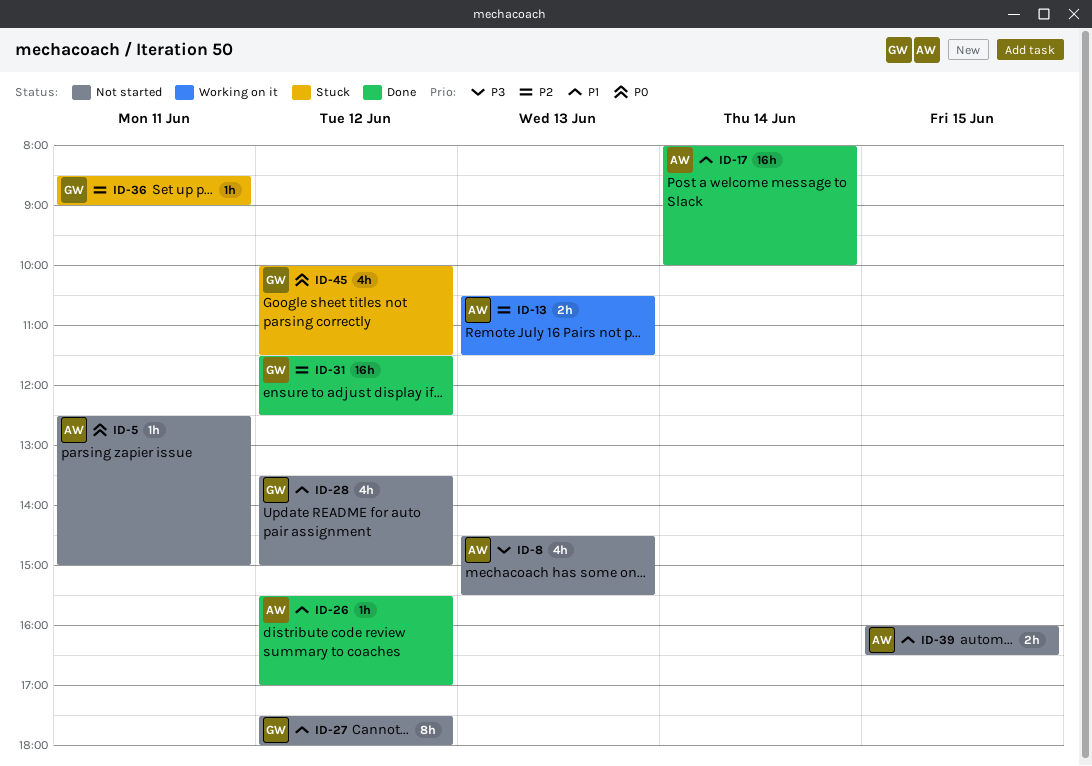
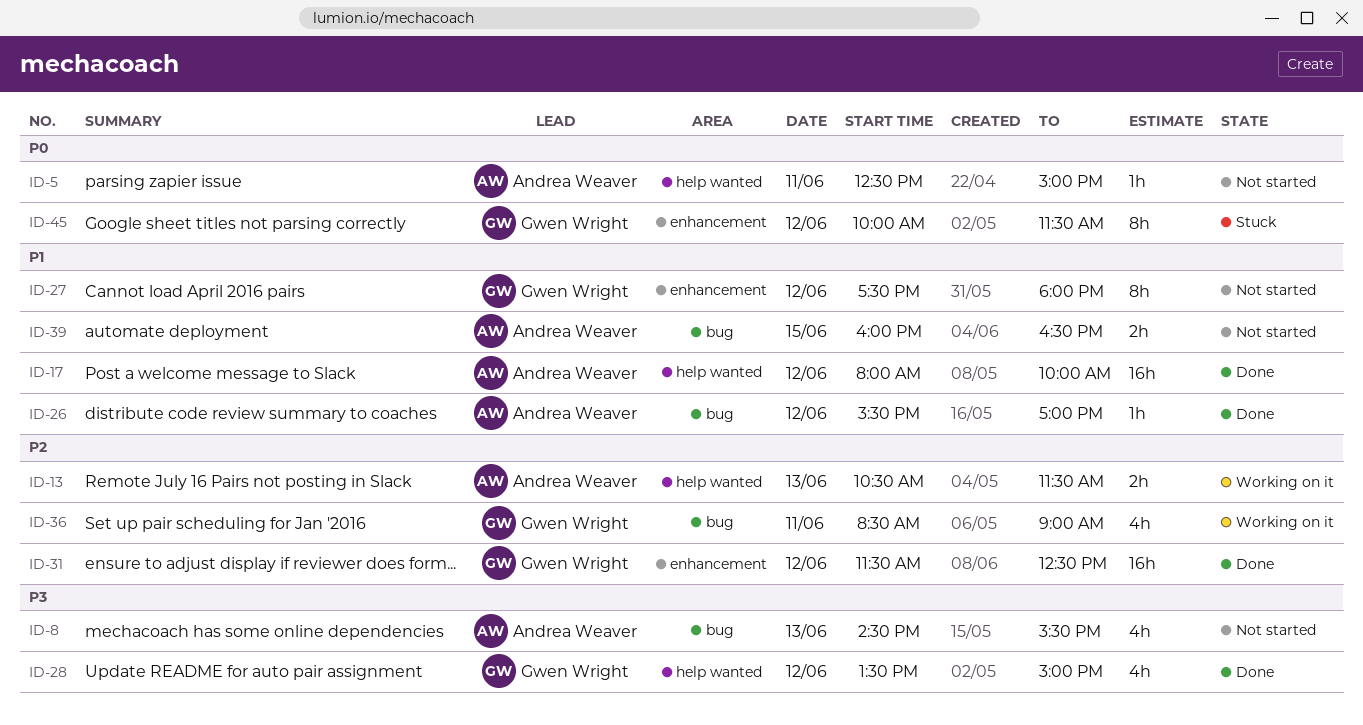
ID-17, day: Jun 14 -> Jun 12
ID-28, status: Not started -> Done
ID-28, priority: P1 -> P3
ID-36, status: Stuck -> Working on it
ID-36, estimate: 1h -> 4h
ID-45, estimate: 4h -> 8h

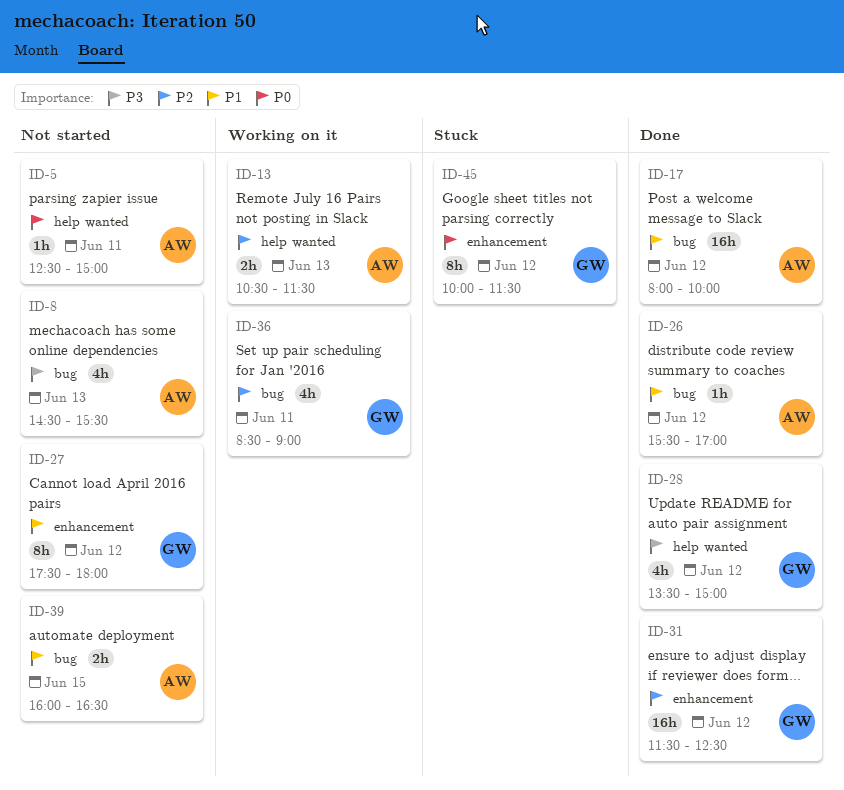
ID-17, label: help wanted -> bug

